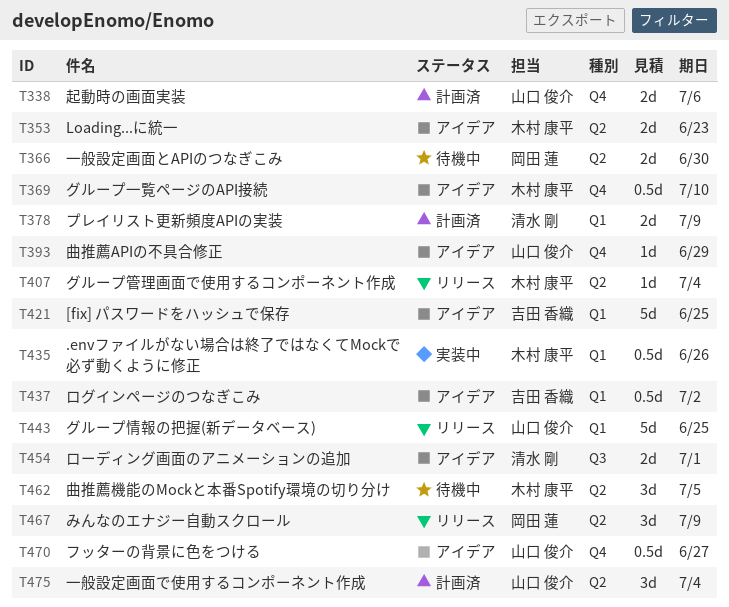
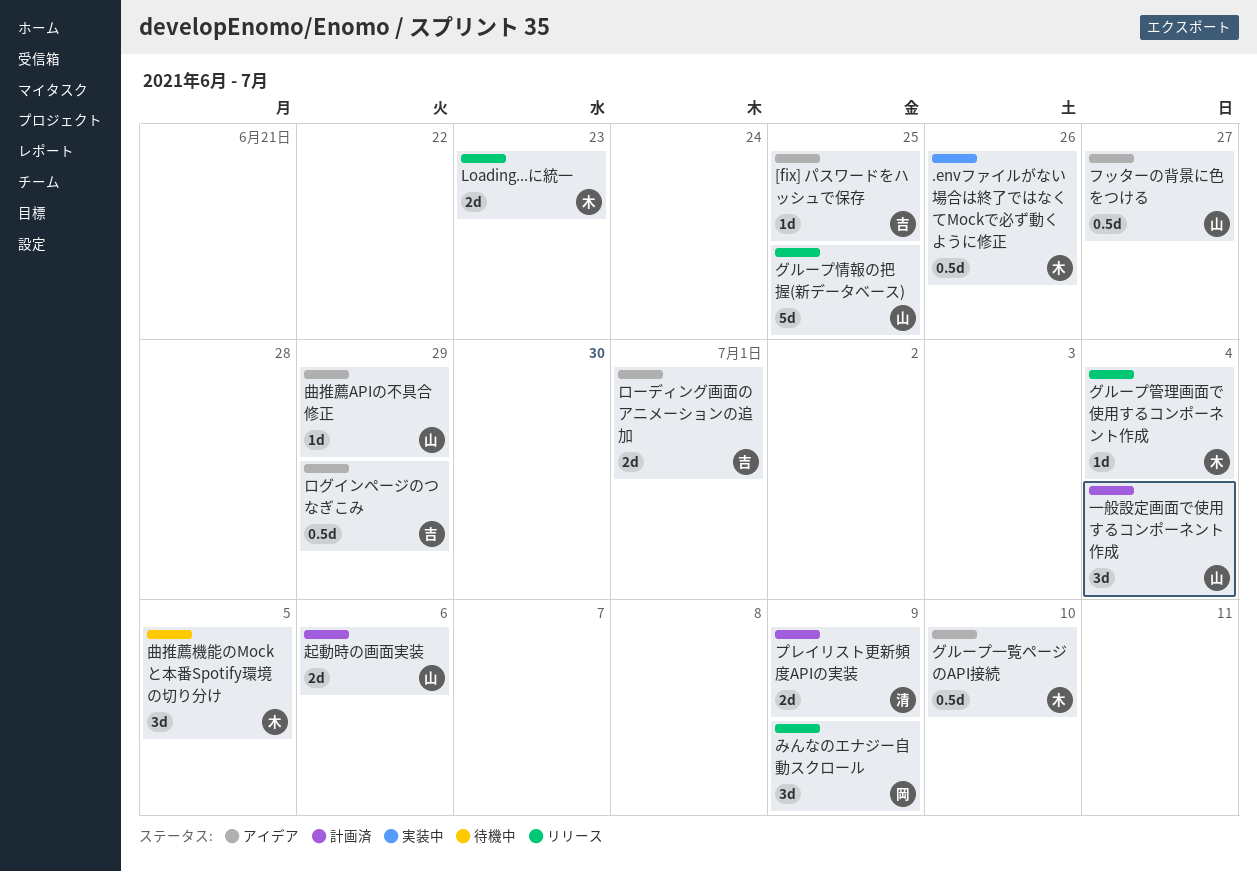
[fix] パスワードをハッシュで保存, estimate: 5d -> 1d
Loading...に統一, status: アイデア -> リリース
ログインページのつなぎこみ, due: Jul 2 -> Jun 29
ローディング画面のアニメーションの追加, owner: 清水 剛 -> 吉田 香織
一般設定画面とAPIのつなぎこみ: present -> none

